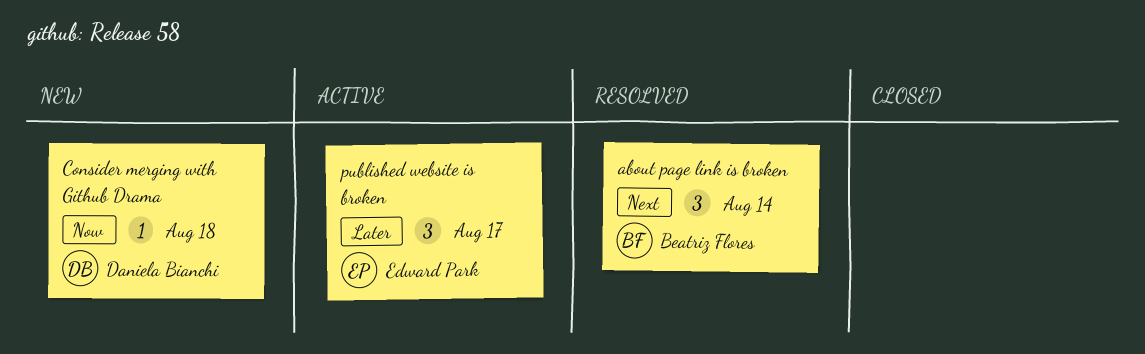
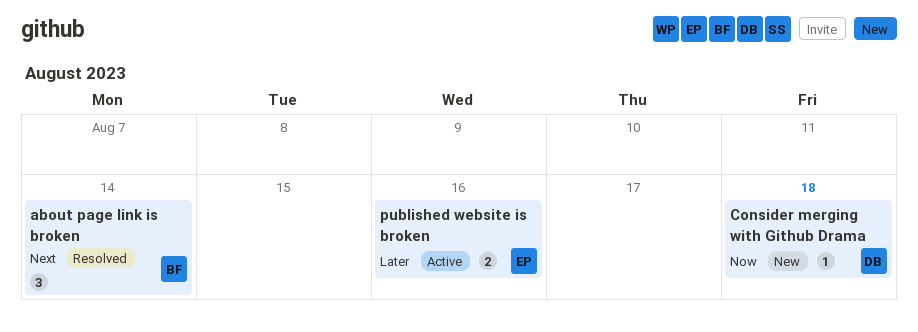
published website is broken, estimate: 3 -> 2
published website is broken, due: Aug 17 -> Aug 16

